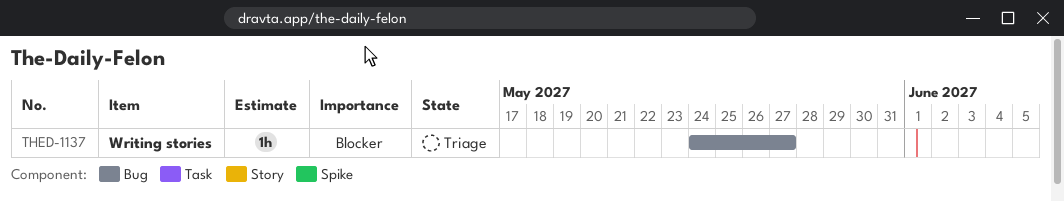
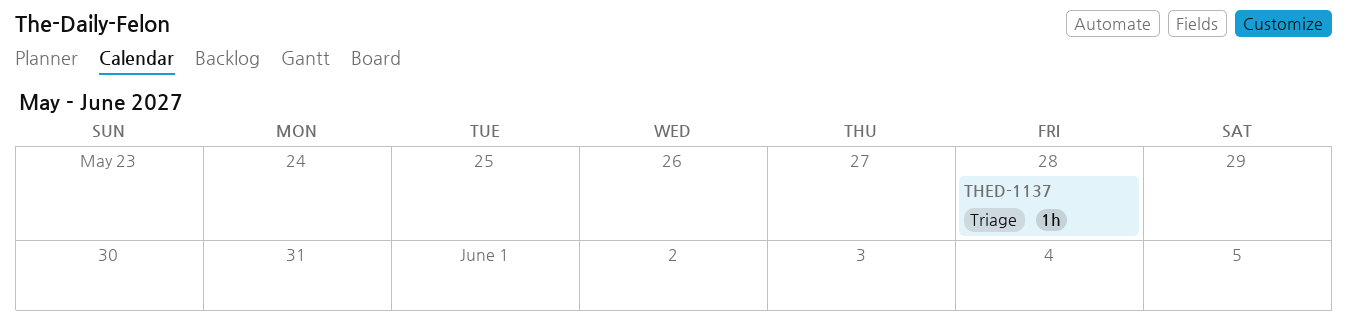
THED-1137, due: May 27 -> May 28

